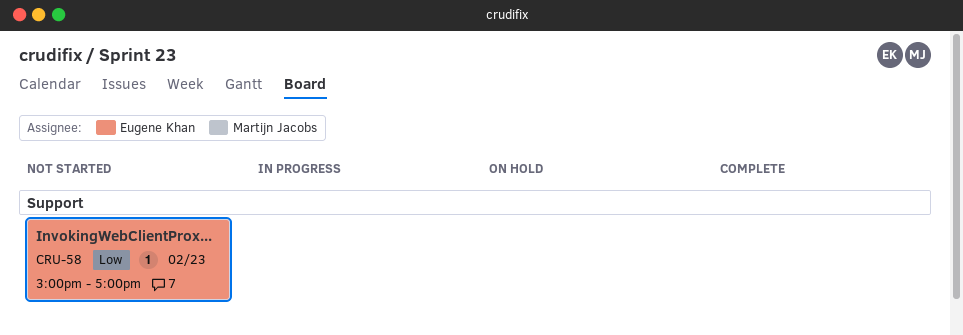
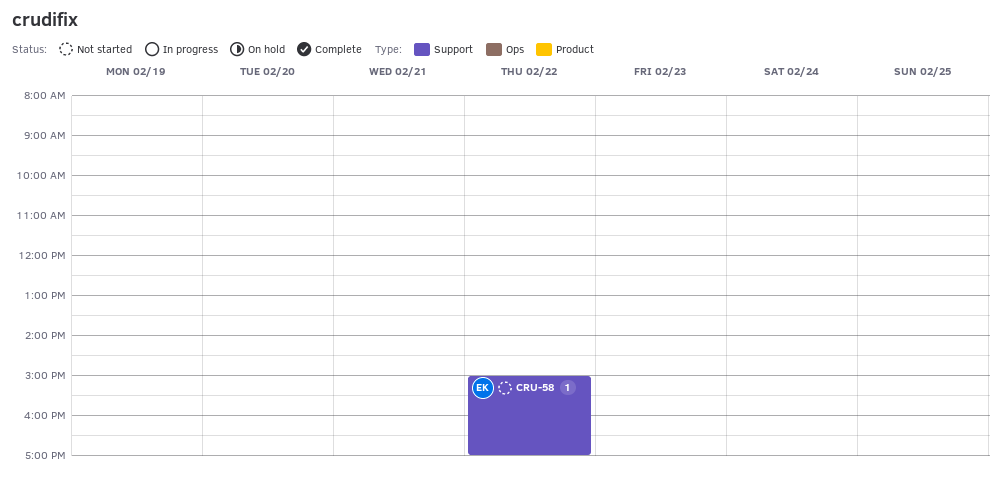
CRU-58, day: Feb 23 -> Feb 22

